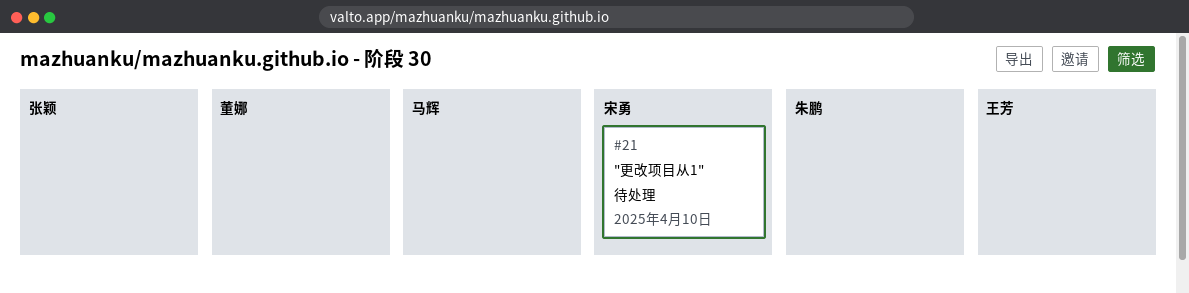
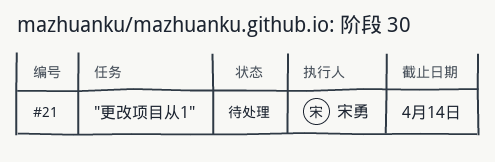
#21, due: Apr 10 -> Apr 14

